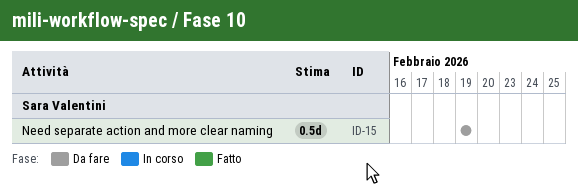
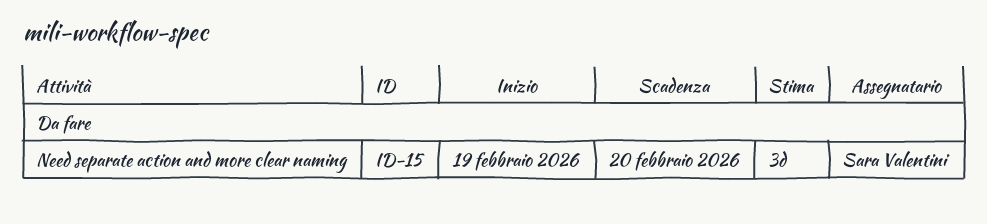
ID-15, estimate: 0.5d -> 3d
ID-15, due: Feb 19 -> Feb 20

